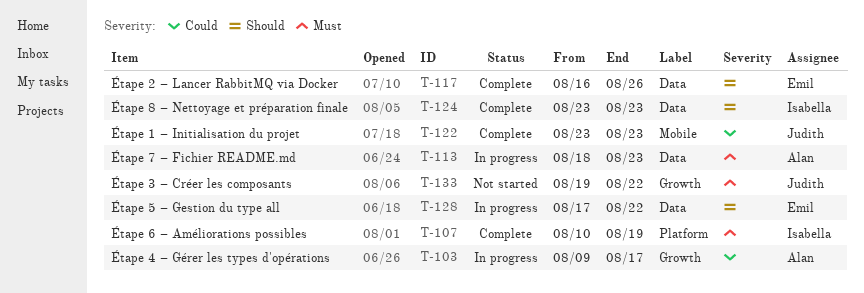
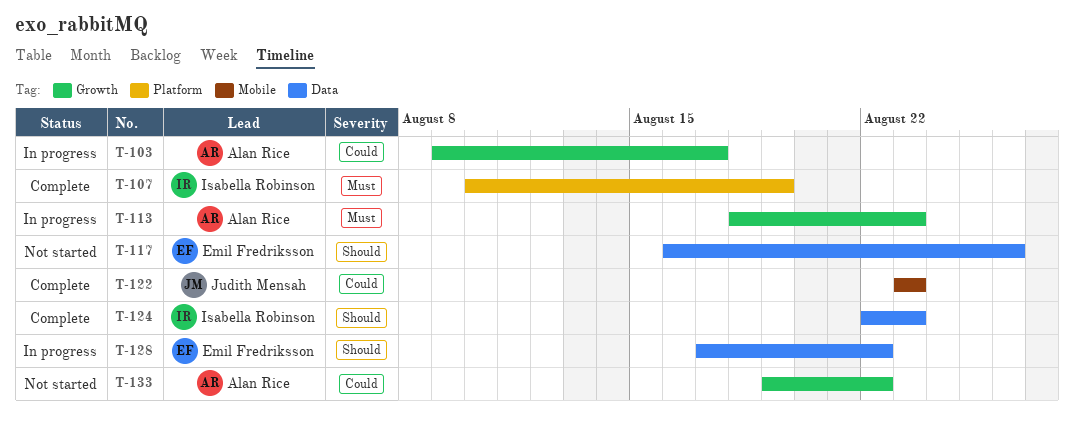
T-113, label: Data -> Growth
T-117, status: Complete -> Not started
T-124, start: Aug 23 -> Aug 22
T-133, owner: Judith Mensah -> Alan Rice
T-133, priority: Must -> Could

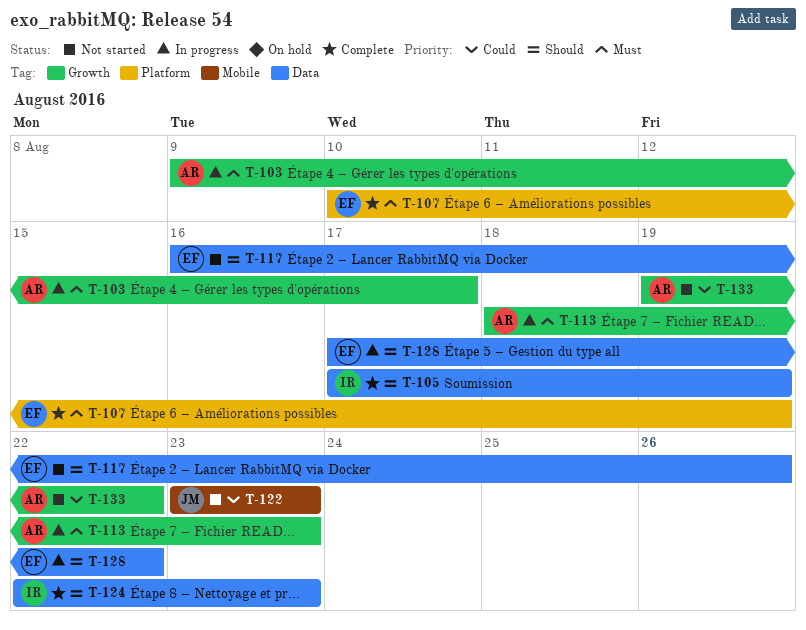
T-103, priority: Could -> Must
T-105: none -> present
T-107, owner: Isabella Robinson -> Emil Fredriksson
T-122, status: Complete -> Not started

